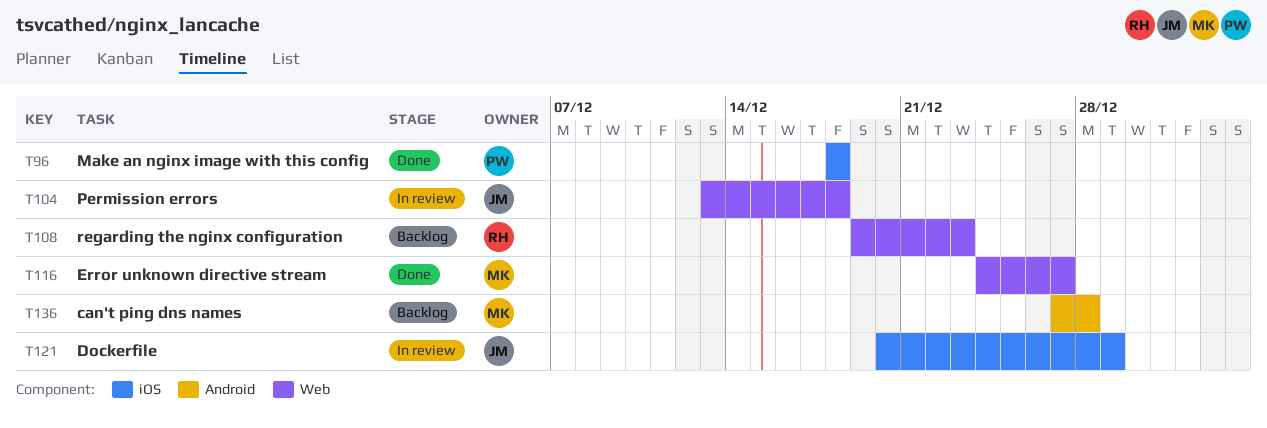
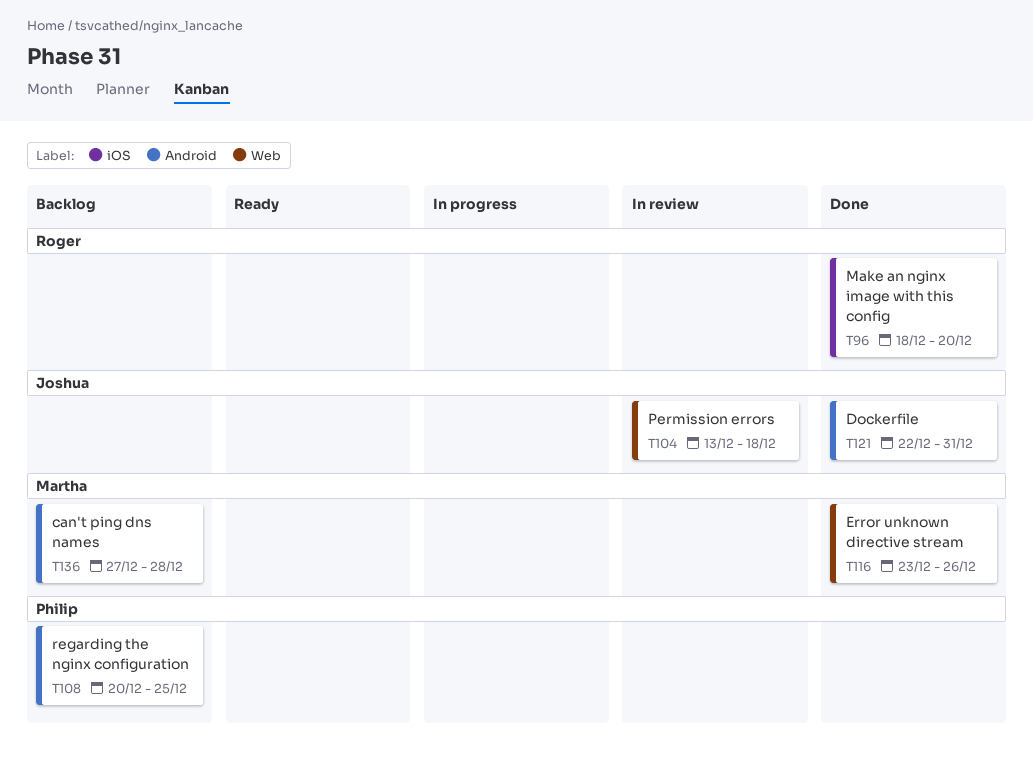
T96, owner: Philip -> Roger
T96, due: Dec 18 -> Dec 20
T108, owner: Roger -> Philip
T108, label: Web -> Android
T108, start: Dec 19 -> Dec 20
T108, due: Dec 23 -> Dec 25
T116, start: Dec 24 -> Dec 23
T116, due: Dec 27 -> Dec 26
T121, status: In review -> Done
T121, label: iOS -> Android
T121, start: Dec 20 -> Dec 22
T121, due: Dec 29 -> Dec 31

